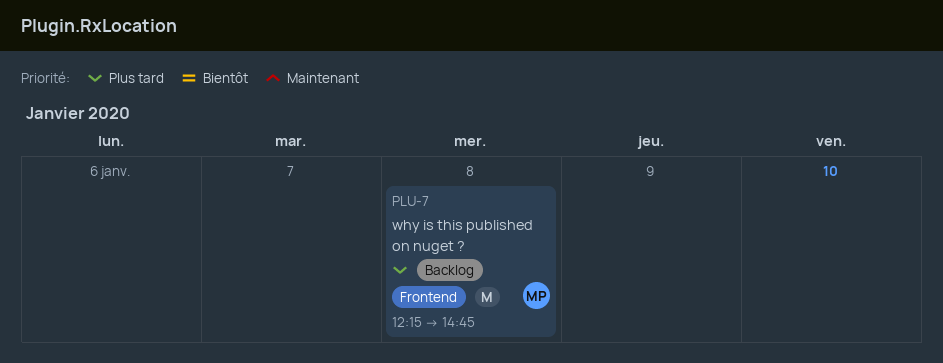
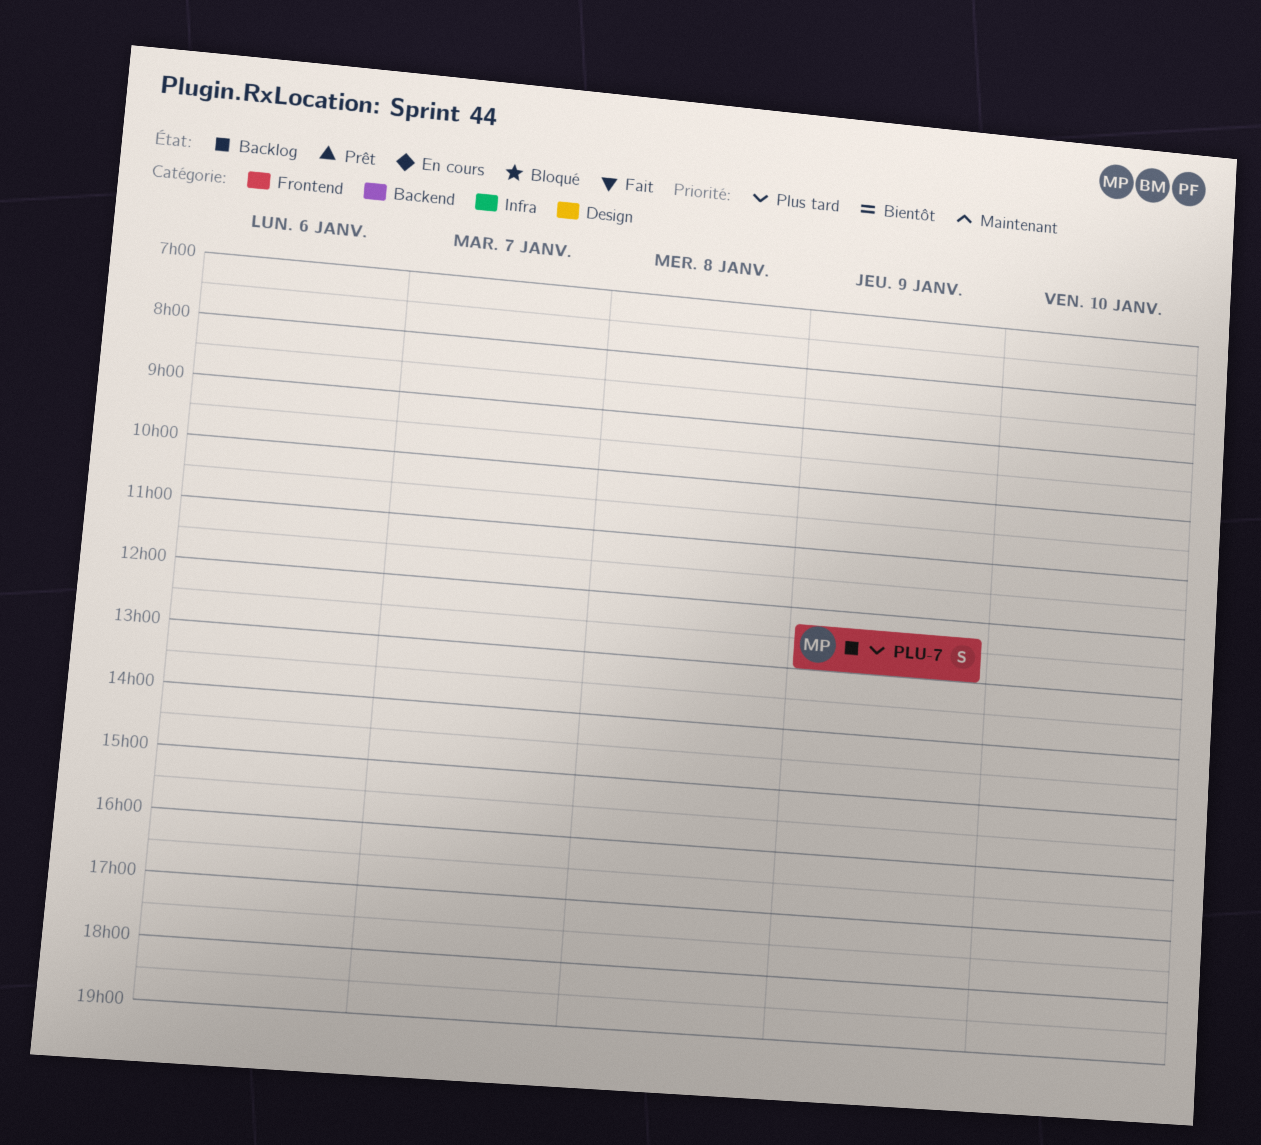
PLU-7, estimate: M -> S
PLU-7, day: Jan 8 -> Jan 9
PLU-7, ends: 14:45 -> 13:00

